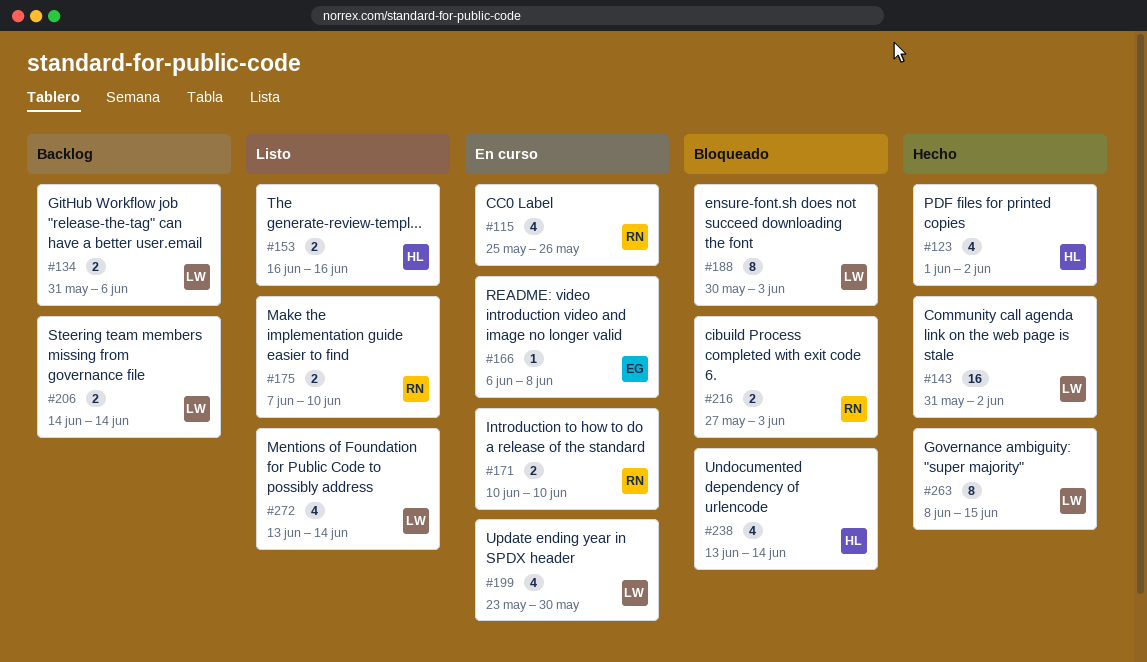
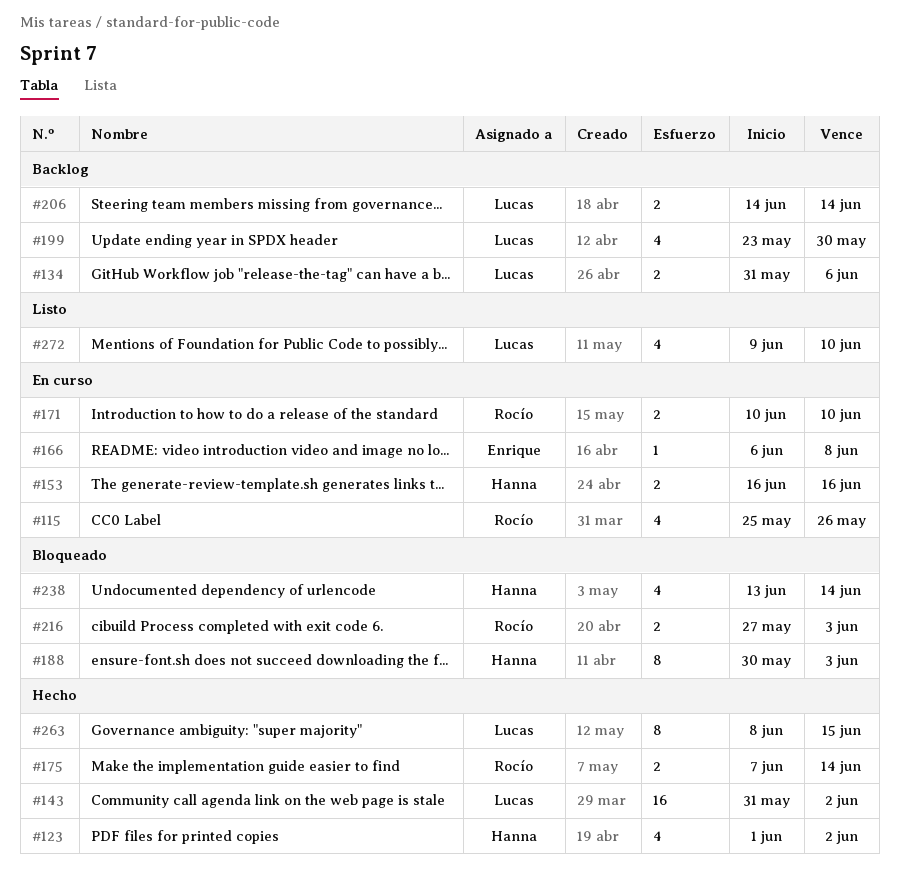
#153, status: Listo -> En curso
#175, status: Listo -> Hecho
#175, due: Jun 10 -> Jun 14
#188, owner: Lucas -> Hanna
#199, status: En curso -> Backlog
#272, start: Jun 13 -> Jun 9
#272, due: Jun 14 -> Jun 10

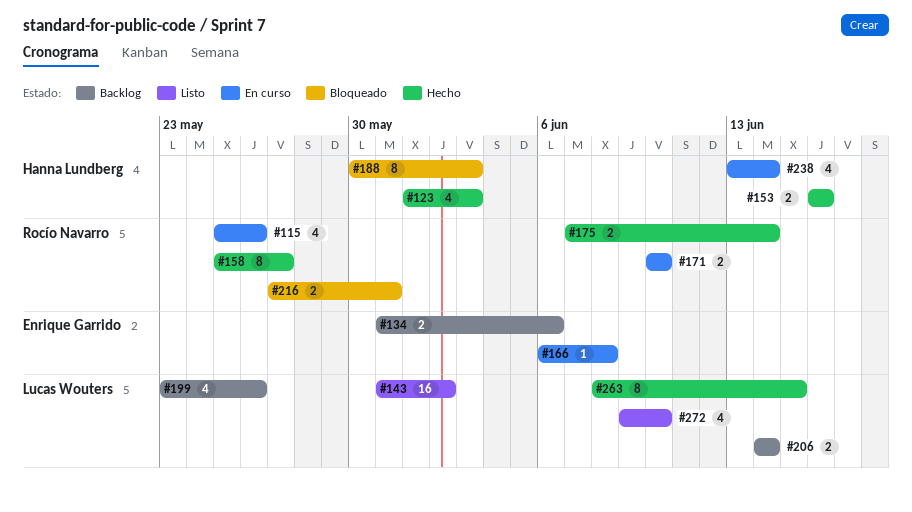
#123, due: Jun 2 -> Jun 3
#134, owner: Lucas Wouters -> Enrique Garrido
#143, status: Hecho -> Listo
#153, status: En curso -> Hecho
#158: none -> present
#199, due: May 30 -> May 26
#216, due: Jun 3 -> May 31
#238, status: Bloqueado -> En curso

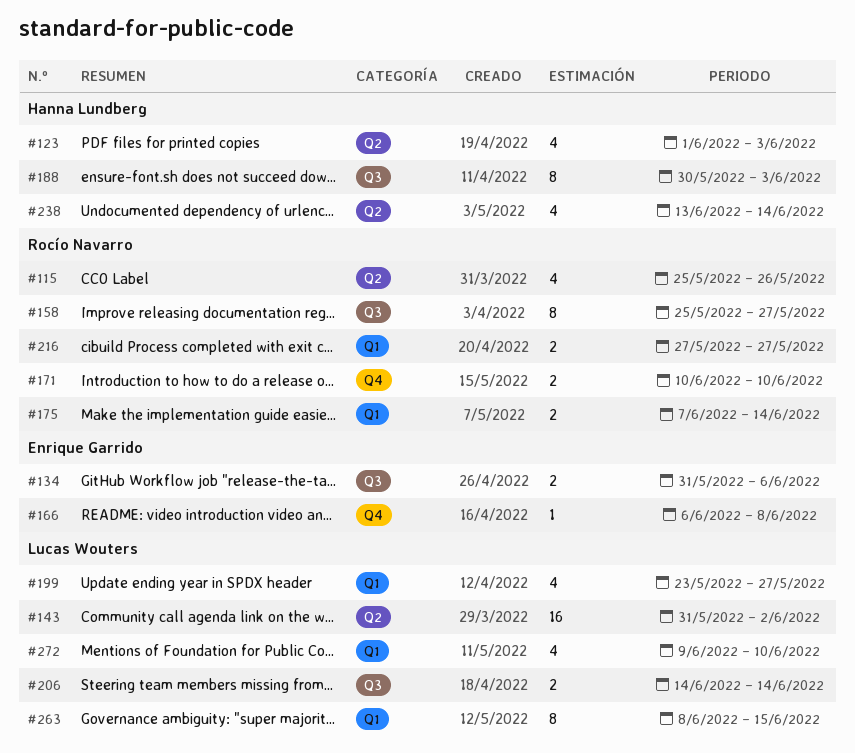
#153: present -> none
#199, due: May 26 -> May 27
#216, due: May 31 -> May 27

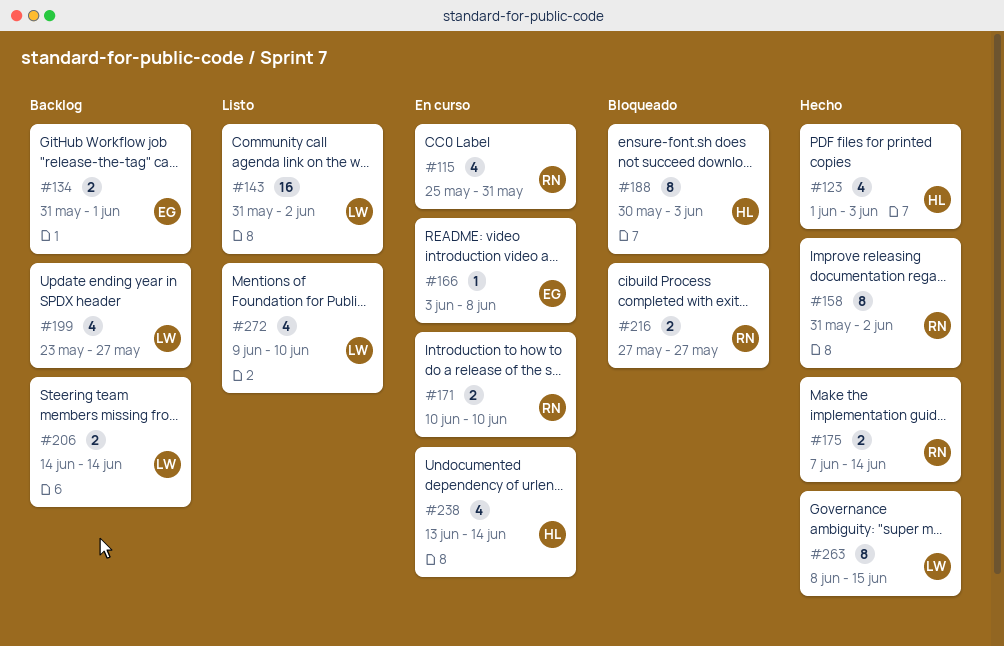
#115, due: May 26 -> May 31
#134, due: Jun 6 -> Jun 1
#158, start: May 25 -> May 31
#158, due: May 27 -> Jun 2
#166, start: Jun 6 -> Jun 3

